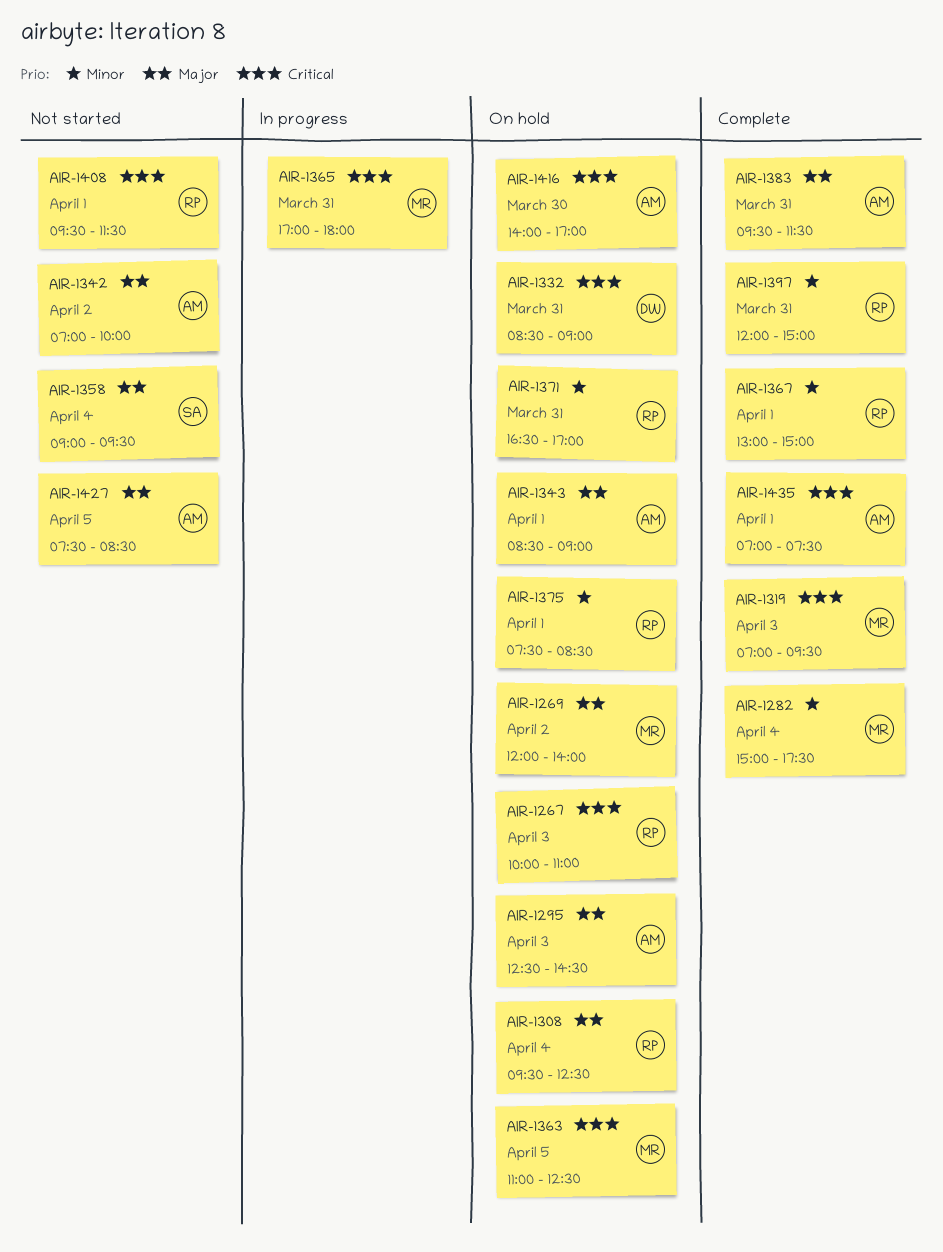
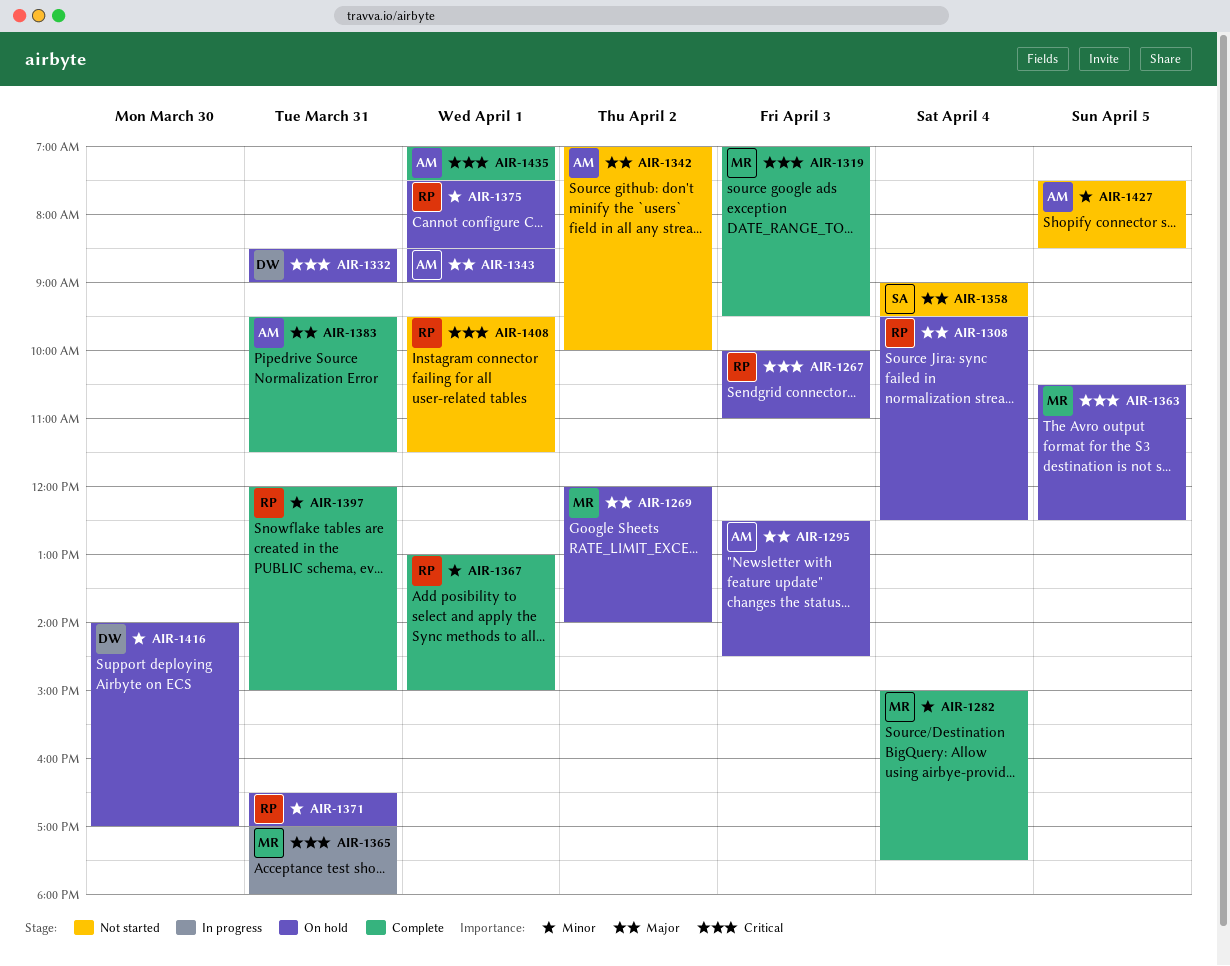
AIR-1363, begins: 11:00 -> 10:30
AIR-1416, owner: AM -> DW
AIR-1416, priority: Critical -> Minor
AIR-1427, priority: Major -> Minor

